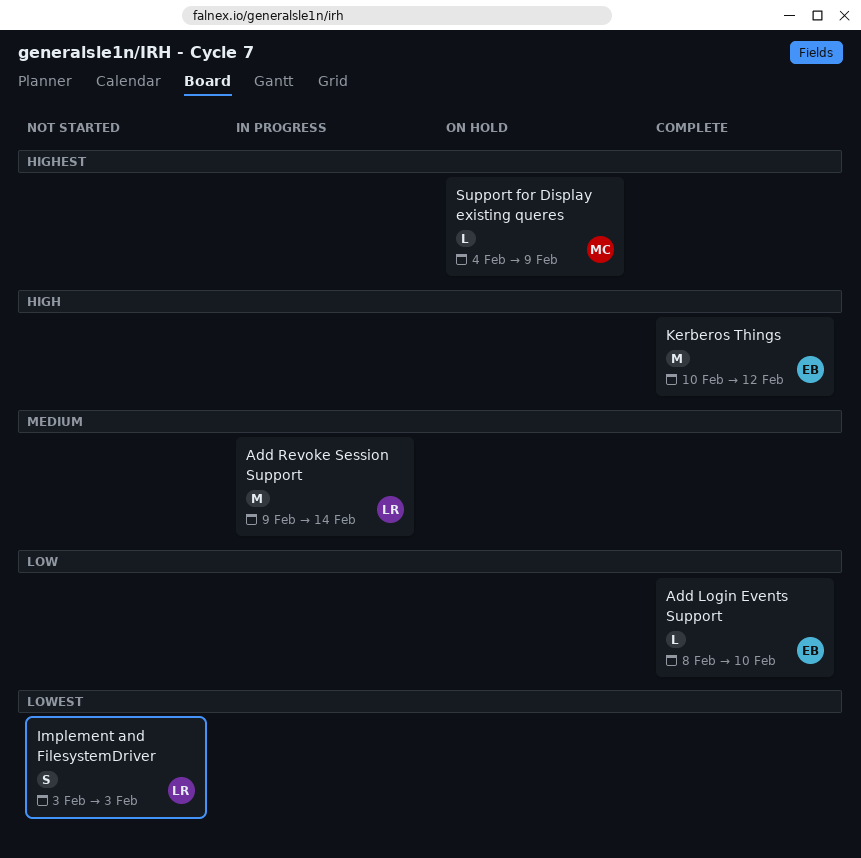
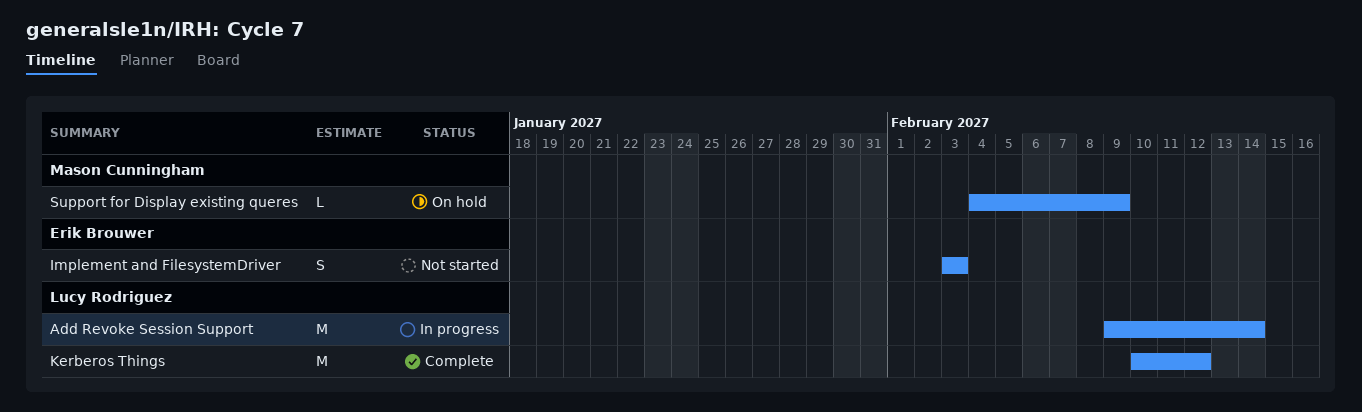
Add Login Events Support: present -> none
Implement and FilesystemDriver, owner: Lucy Rodriguez -> Erik Brouwer
Kerberos Things, owner: Erik Brouwer -> Lucy Rodriguez

